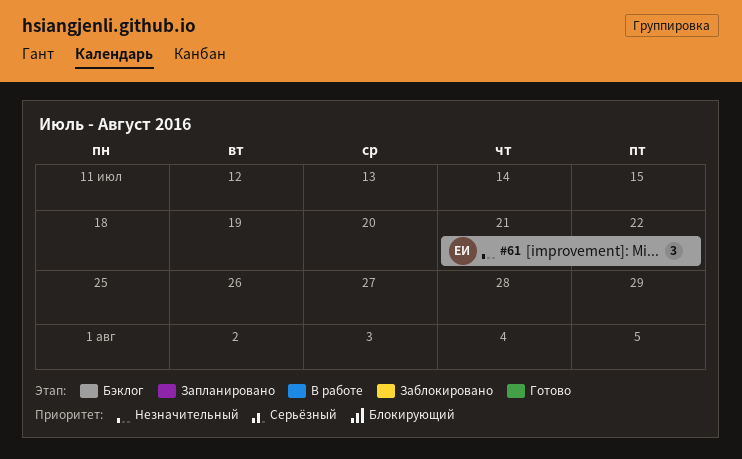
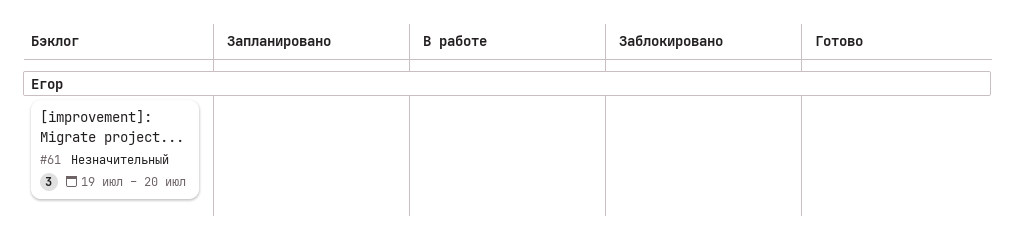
#61, start: Jul 21 -> Jul 19
#61, due: Jul 22 -> Jul 20

